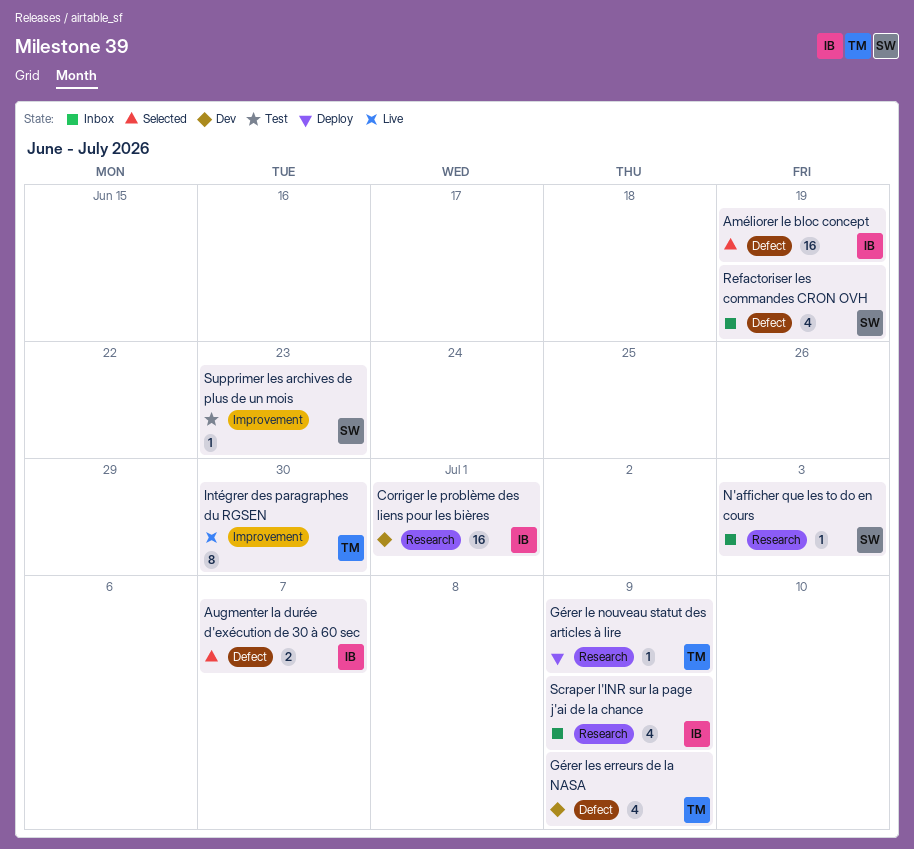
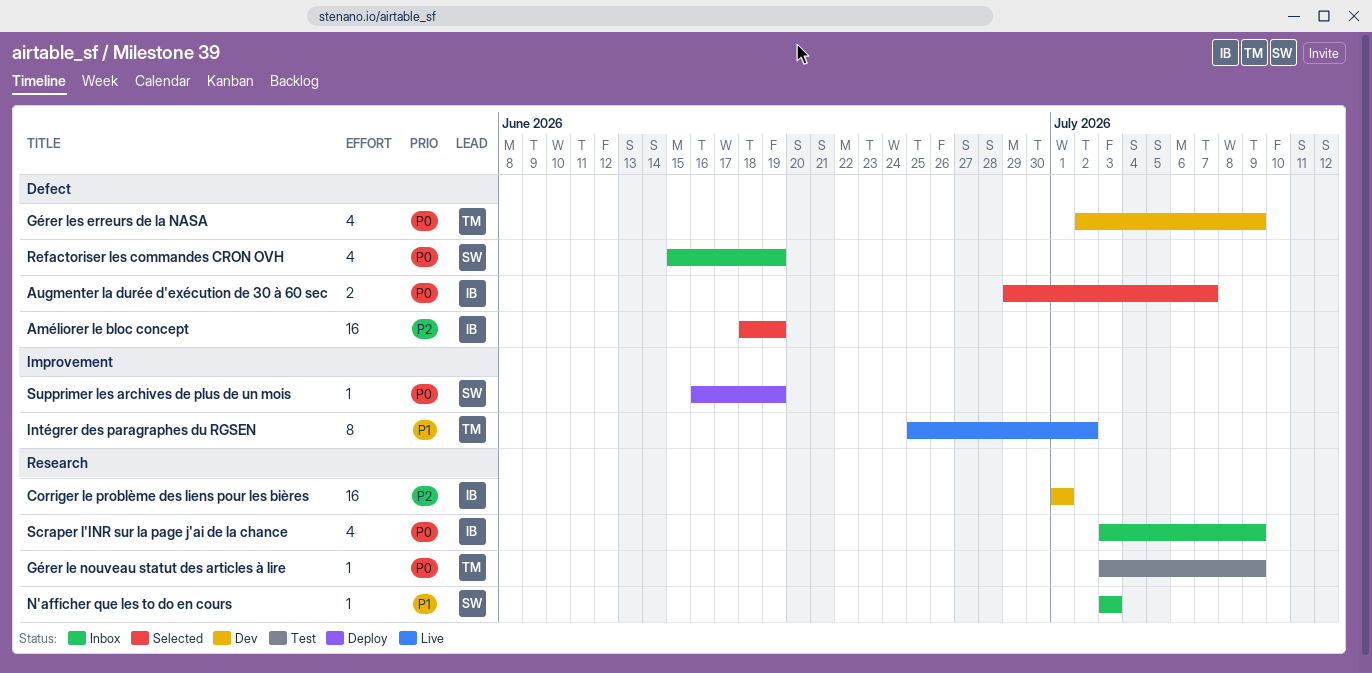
Gérer le nouveau statut des articles à lire, status: Deploy -> Test
Intégrer des paragraphes du RGSEN, due: Jun 30 -> Jul 2
Supprimer les archives de plus de un mois, status: Test -> Deploy
Supprimer les archives de plus de un mois, due: Jun 23 -> Jun 19

